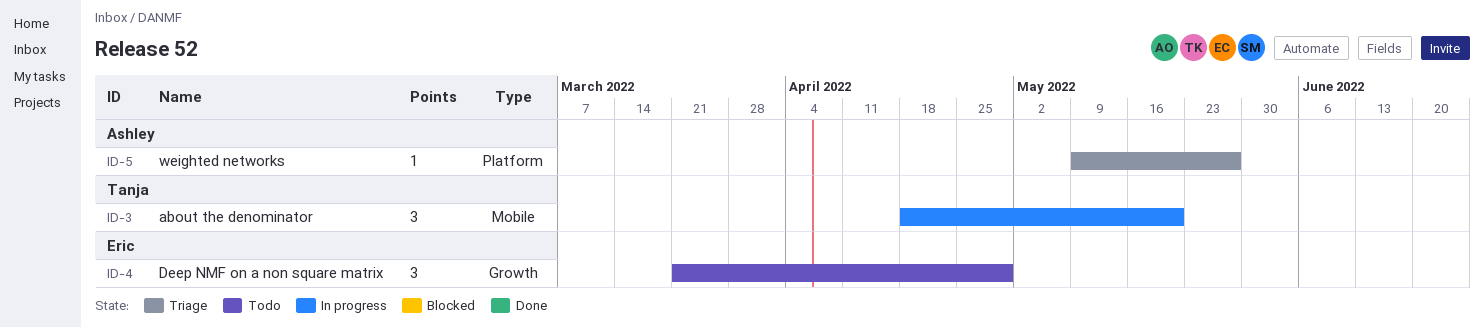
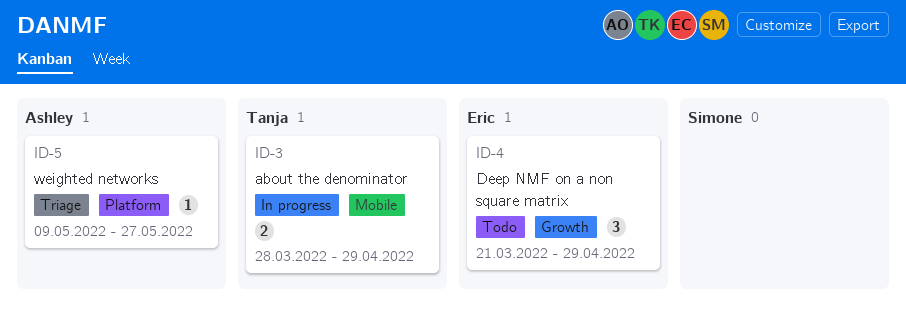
ID-3, estimate: 3 -> 2
ID-3, start: Apr 18 -> Mar 28
ID-3, due: May 20 -> Apr 29

